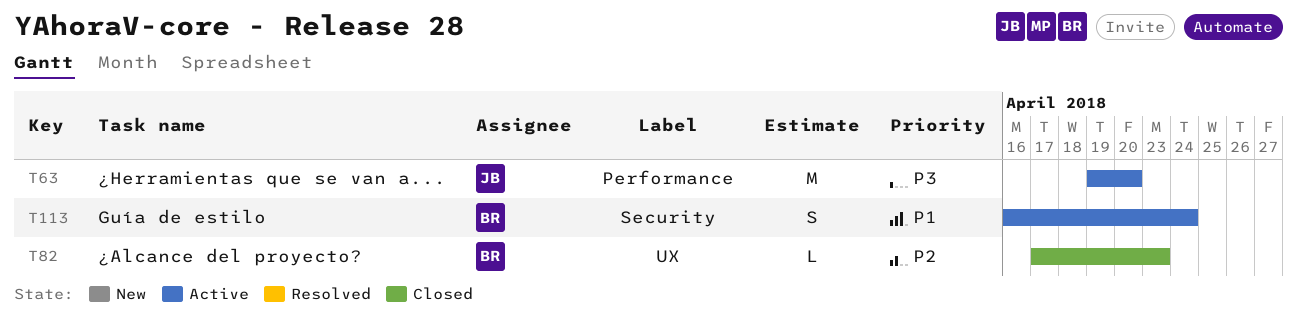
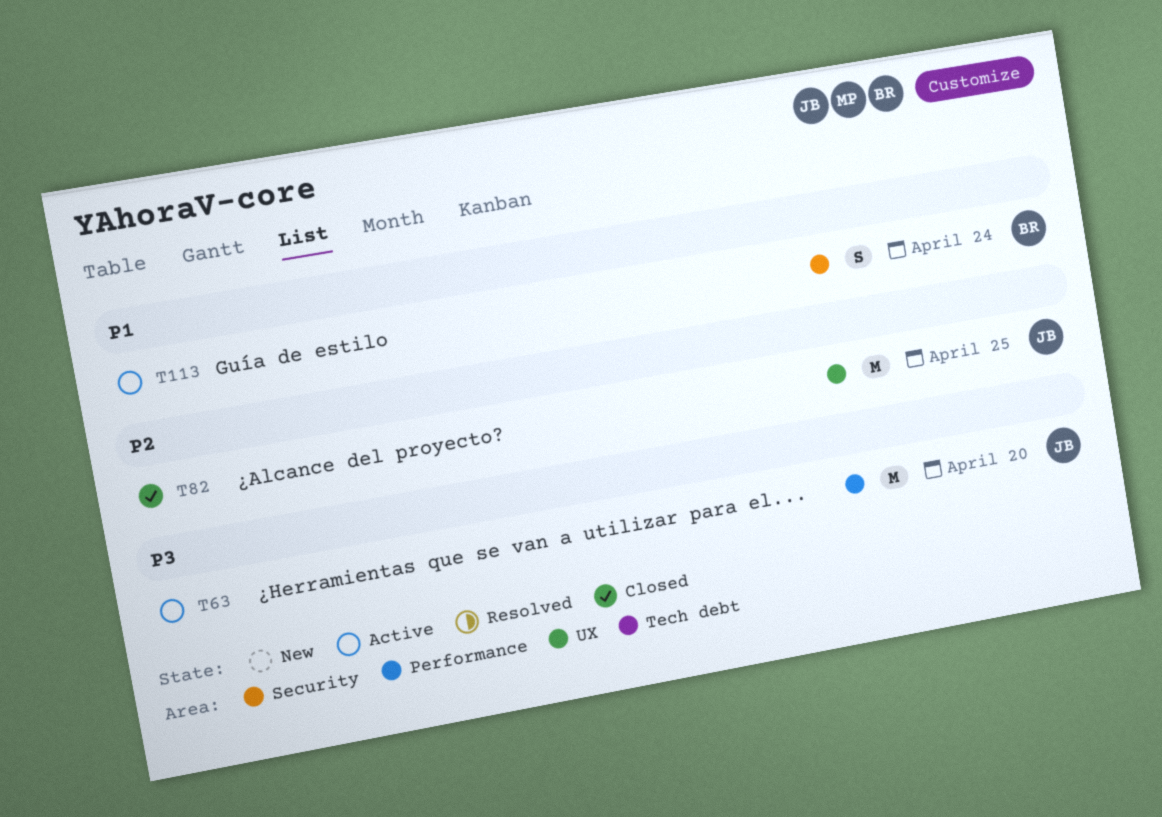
T82, owner: BR -> JB
T82, estimate: L -> M
T82, due: Apr 23 -> Apr 25

